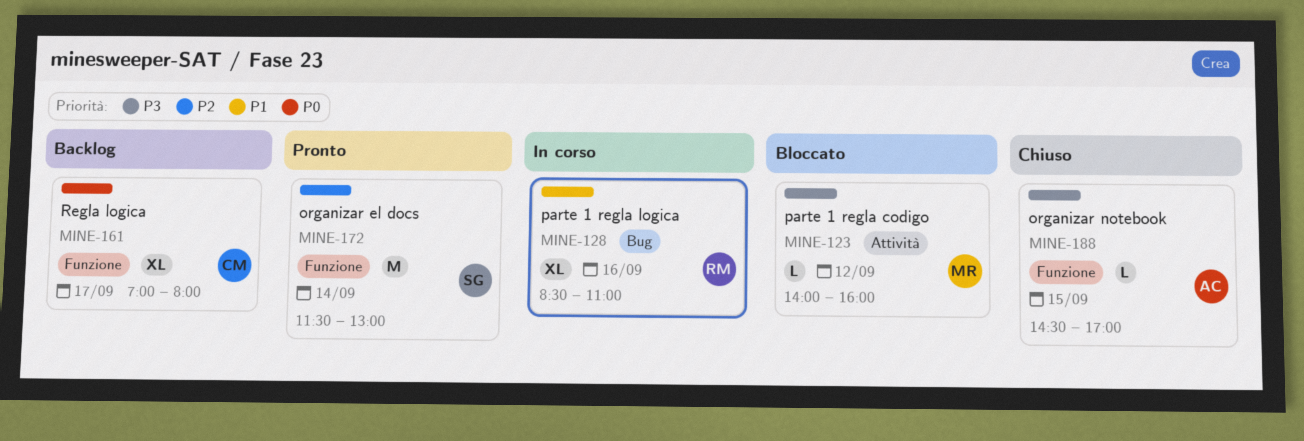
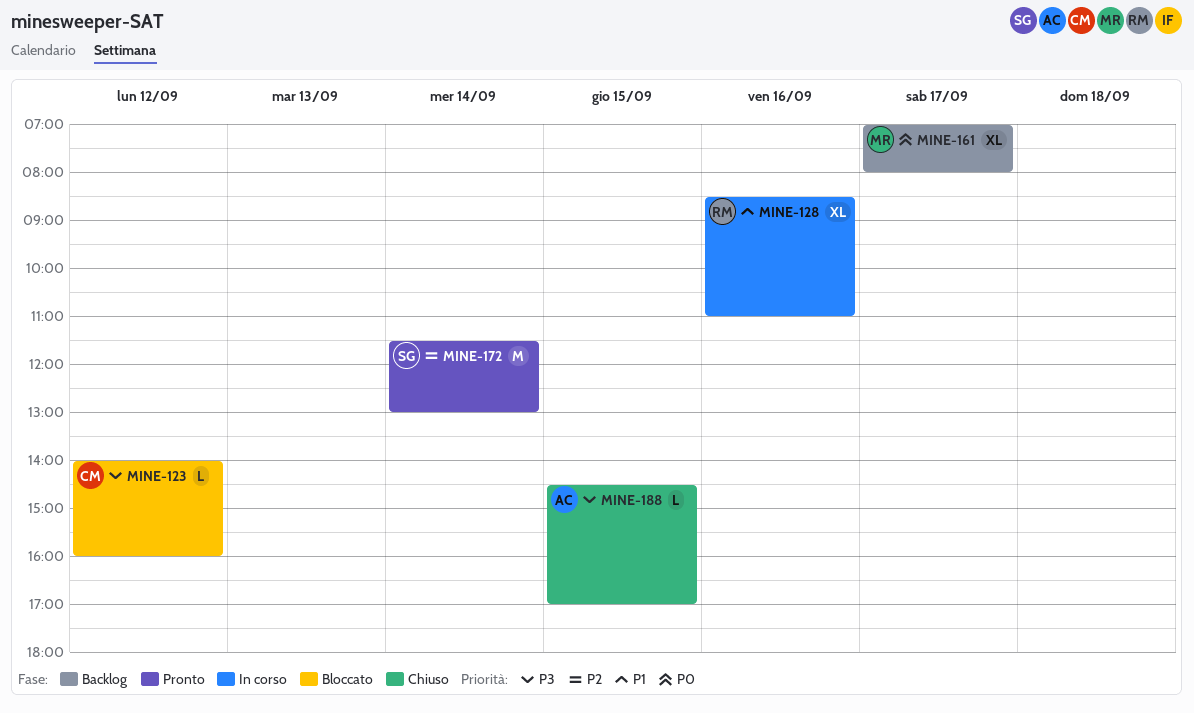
MINE-123, owner: MR -> CM
MINE-161, owner: CM -> MR

